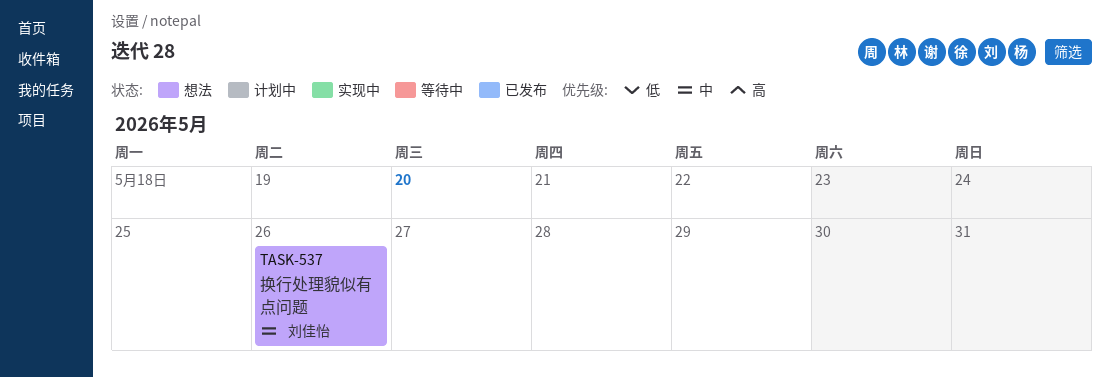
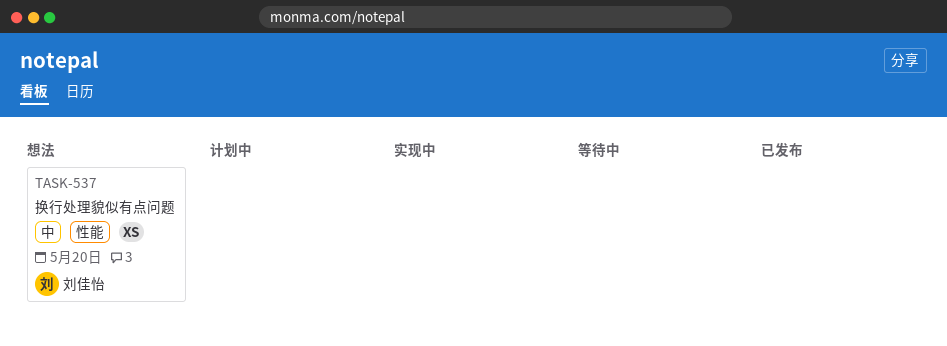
TASK-537, due: May 26 -> May 20

